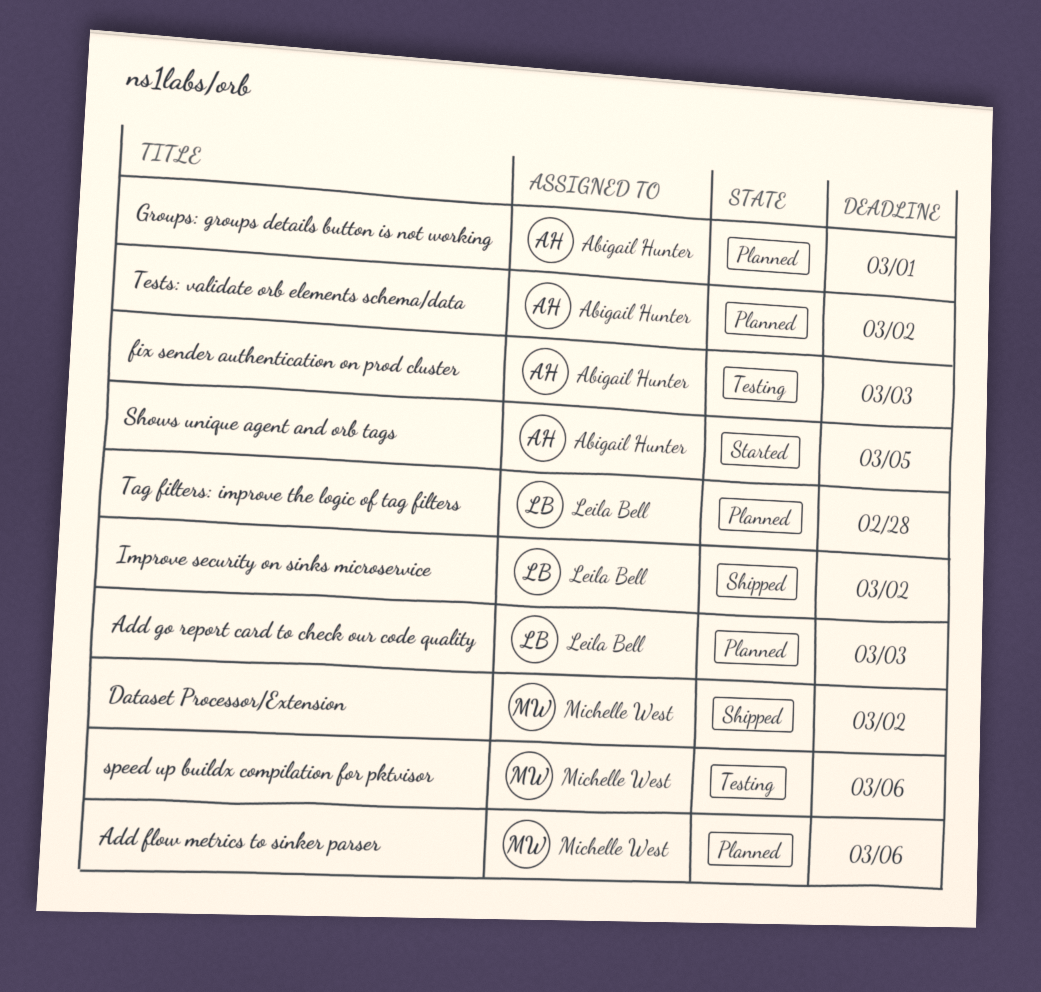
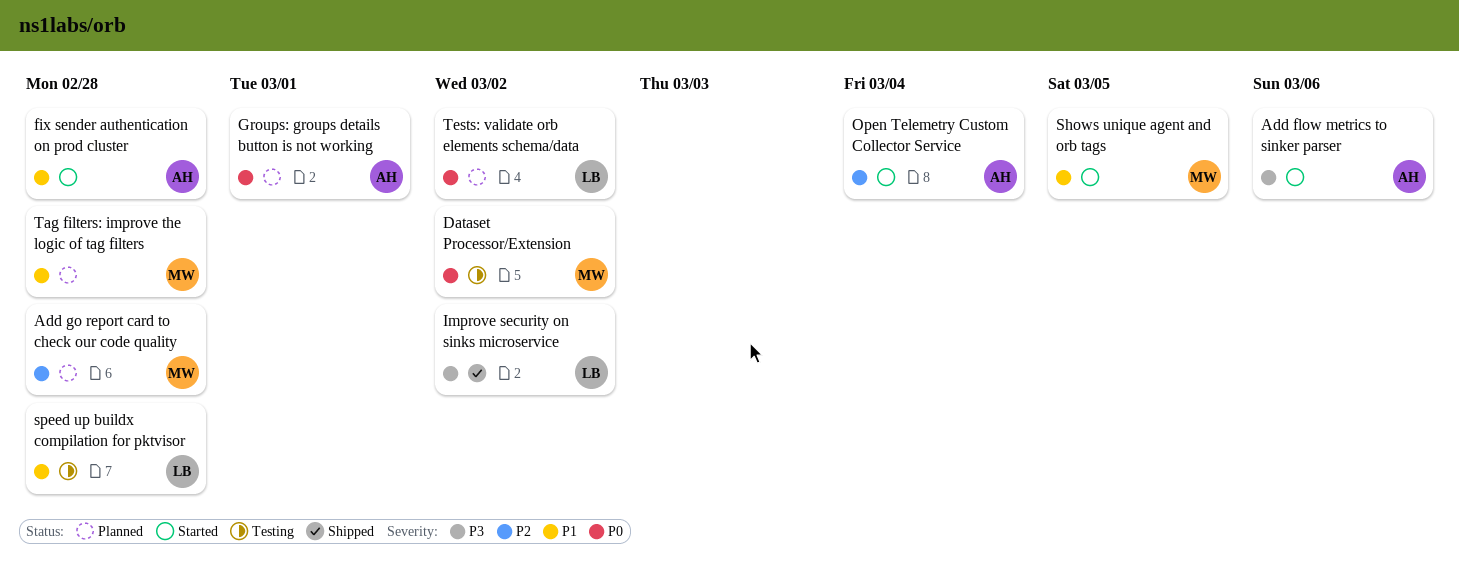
Add flow metrics to sinker parser, status: Planned -> Started
Add flow metrics to sinker parser, owner: Michelle West -> Abigail Hunter
Add go report card to check our code quality, owner: Leila Bell -> Michelle West
Add go report card to check our code quality, due: Mar 3 -> Feb 28
Dataset Processor/Extension, status: Shipped -> Testing
fix sender authentication on prod cluster, status: Testing -> Started
fix sender authentication on prod cluster, due: Mar 3 -> Feb 28
Open Telemetry Custom Collector Service: none -> present
Shows unique agent and orb tags, owner: Abigail Hunter -> Michelle West
speed up buildx compilation for pktvisor, owner: Michelle West -> Leila Bell
speed up buildx compilation for pktvisor, due: Mar 6 -> Feb 28
Tag filters: improve the logic of tag filters, owner: Leila Bell -> Michelle West
Tests: validate orb elements schema/data, owner: Abigail Hunter -> Leila Bell

